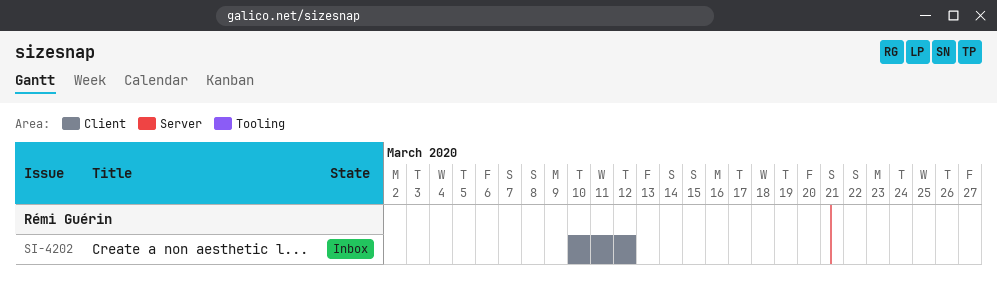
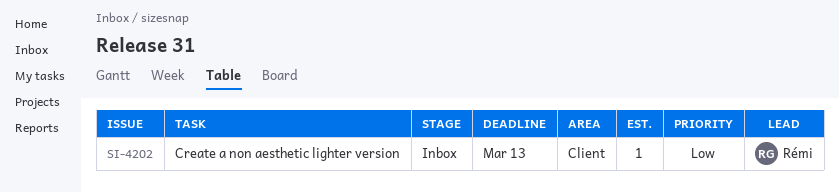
SI-4202, due: Mar 12 -> Mar 13

